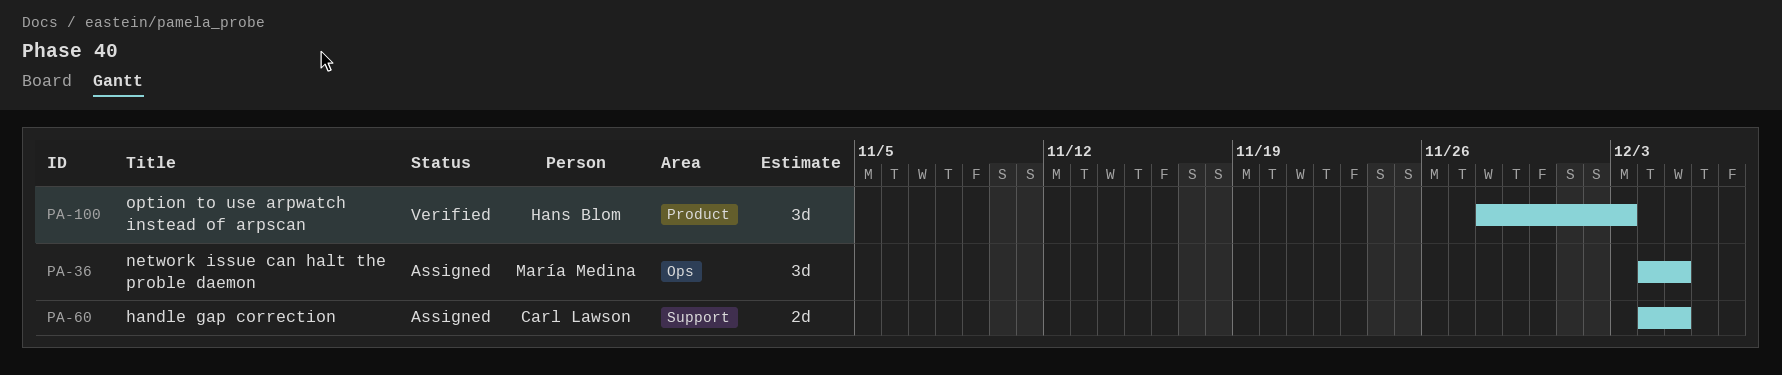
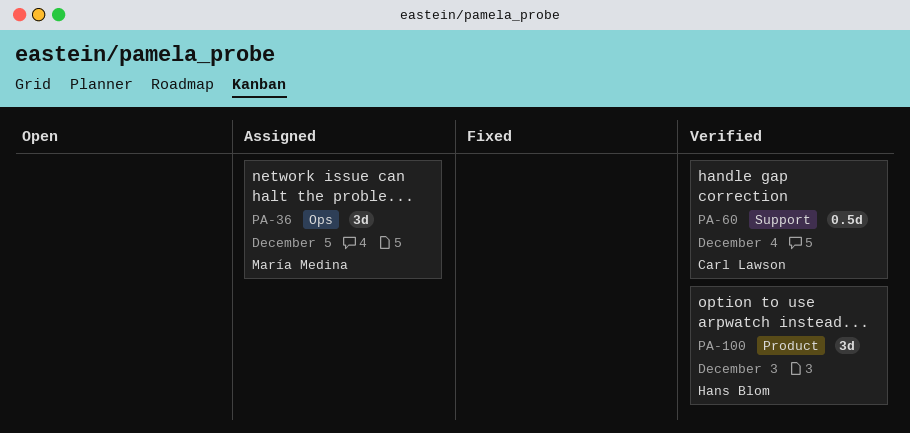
PA-60, status: Assigned -> Verified
PA-60, estimate: 2d -> 0.5d
PA-60, due: Dec 5 -> Dec 4

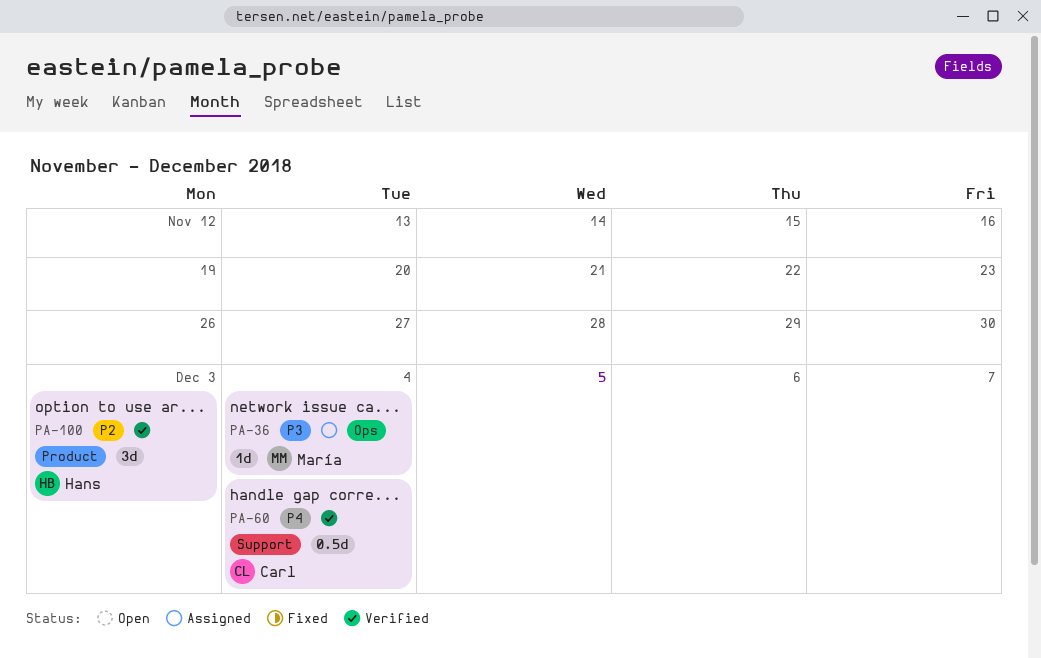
PA-36, estimate: 3d -> 1d
PA-36, due: Dec 5 -> Dec 4

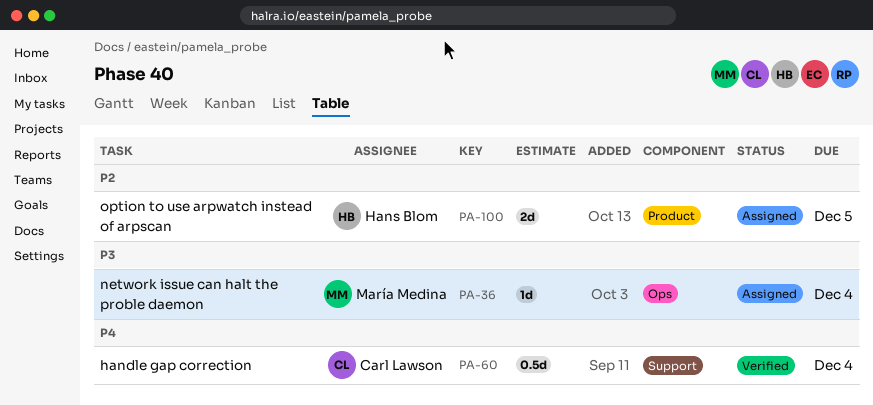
PA-100, status: Verified -> Assigned
PA-100, estimate: 3d -> 2d
PA-100, due: Dec 3 -> Dec 5

